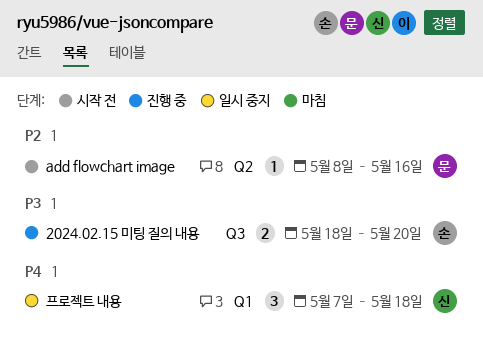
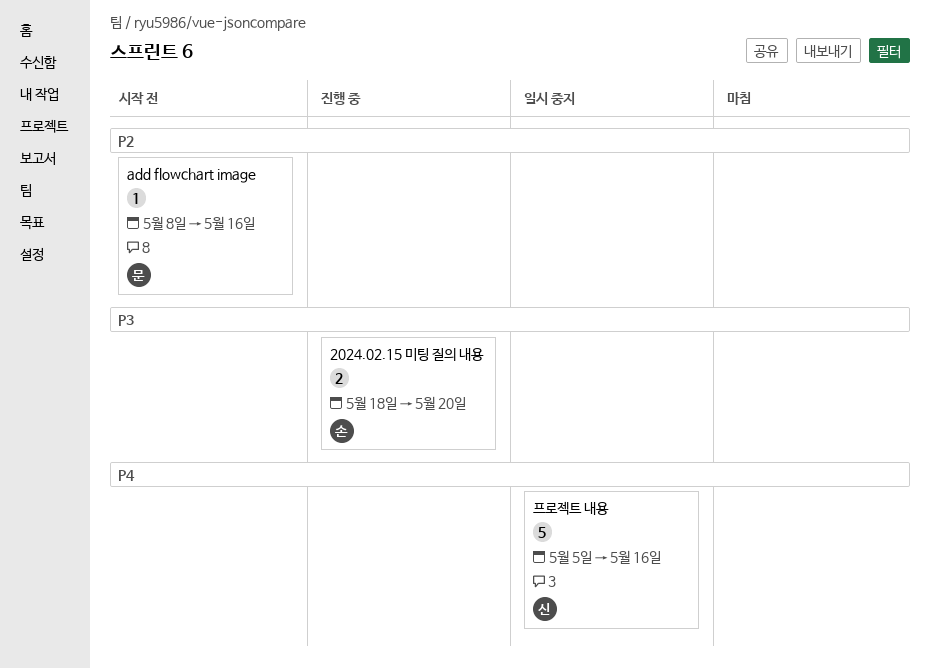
프로젝트 내용, estimate: 3 -> 5
프로젝트 내용, start: May 7 -> May 5
프로젝트 내용, due: May 18 -> May 16

